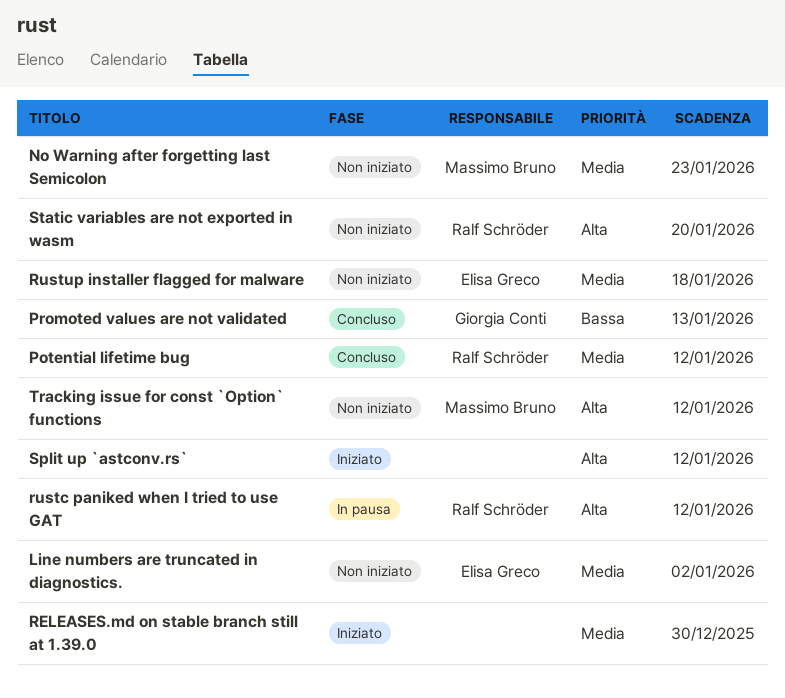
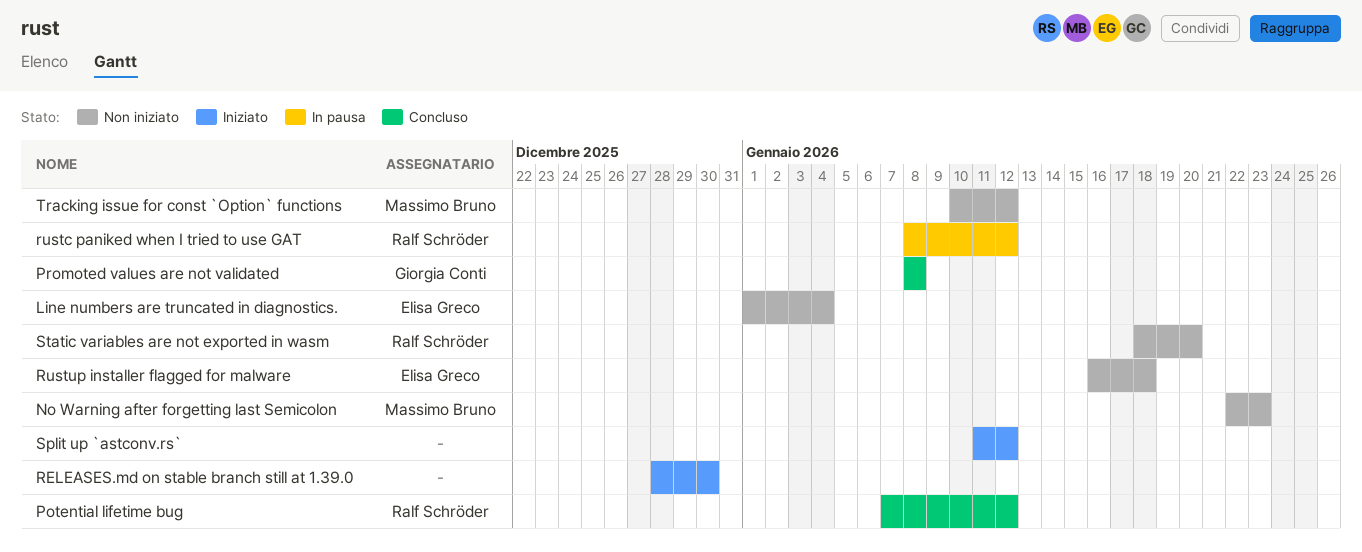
Line numbers are truncated in diagnostics., due: Jan 2 -> Jan 4
Promoted values are not validated, due: Jan 13 -> Jan 8

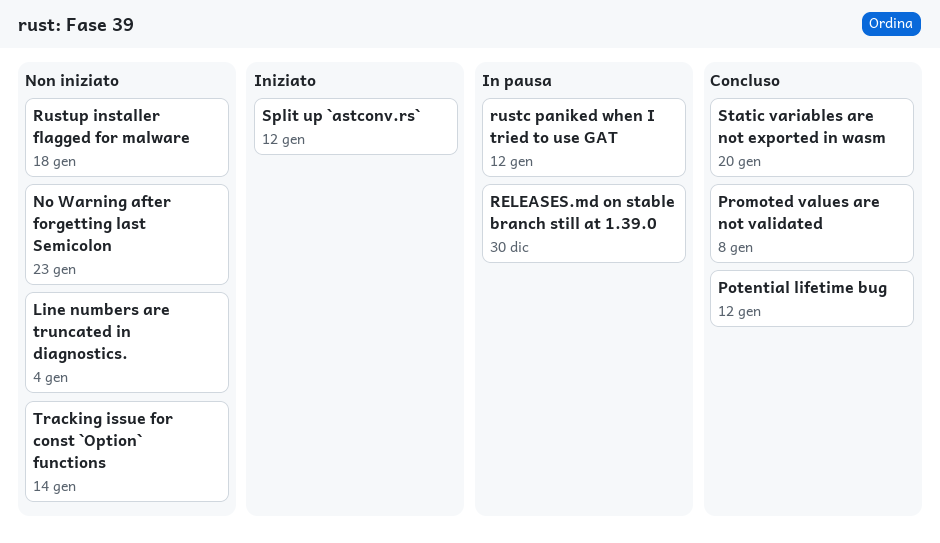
RELEASES.md on stable branch still at 1.39.0, status: Iniziato -> In pausa
Static variables are not exported in wasm, status: Non iniziato -> Concluso
Tracking issue for const `Option` functions, due: Jan 12 -> Jan 14

